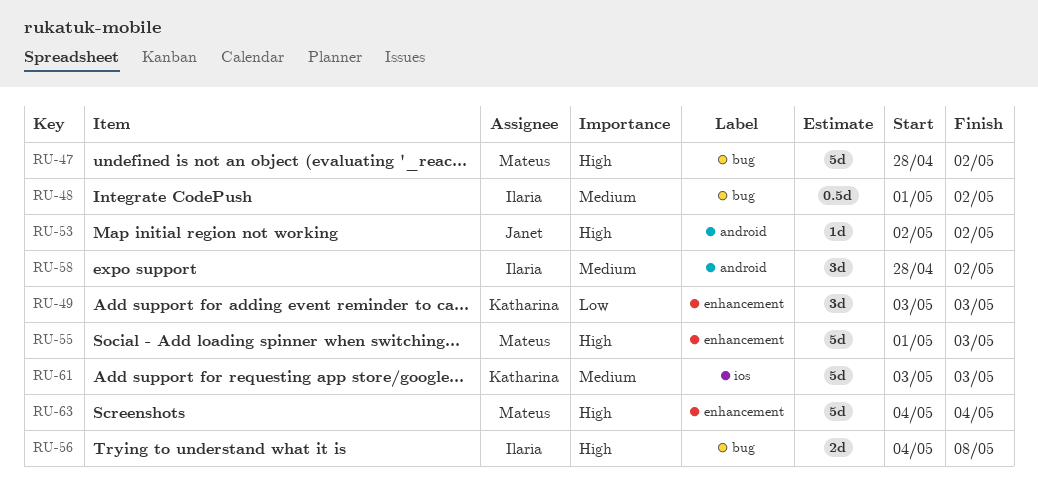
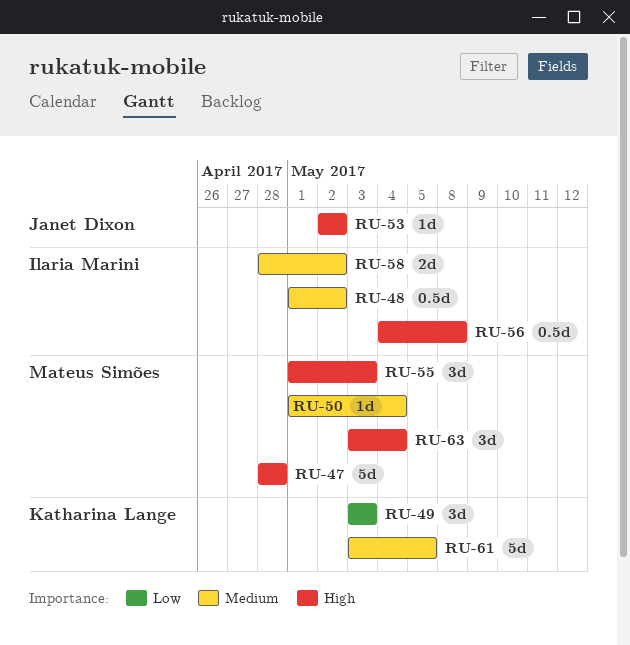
RU-47, due: May 2 -> Apr 28
RU-50: none -> present
RU-55, estimate: 5d -> 3d
RU-56, estimate: 2d -> 0.5d
RU-58, estimate: 3d -> 2d
RU-61, due: May 3 -> May 5
RU-63, estimate: 5d -> 3d
RU-63, start: May 4 -> May 3

